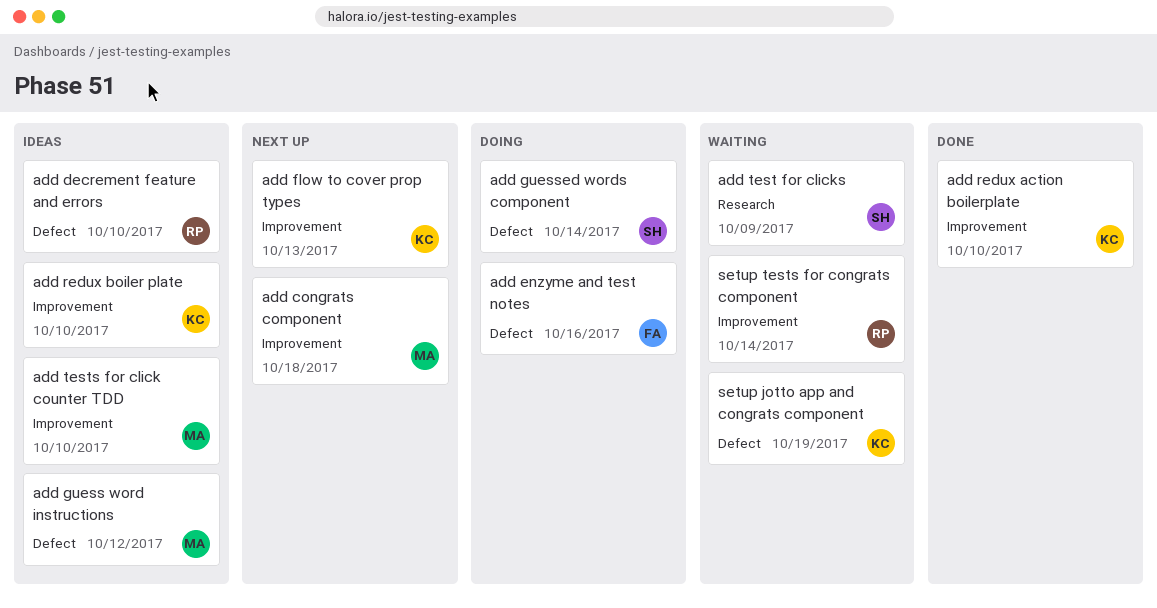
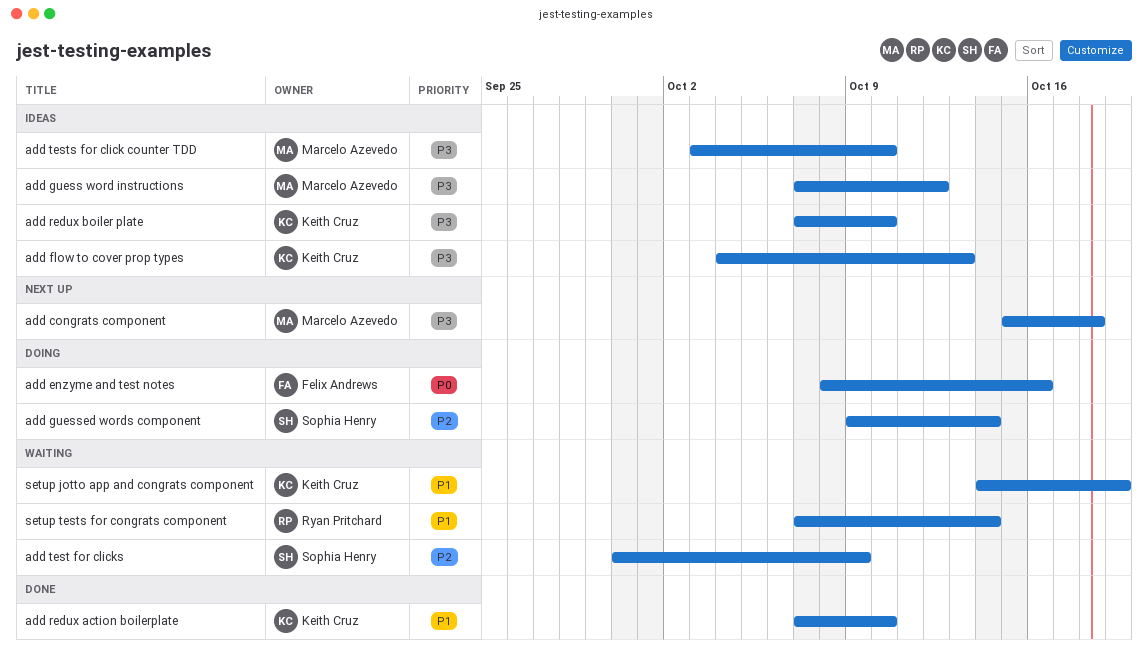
add decrement feature and errors: present -> none
add flow to cover prop types, status: Next up -> Ideas

